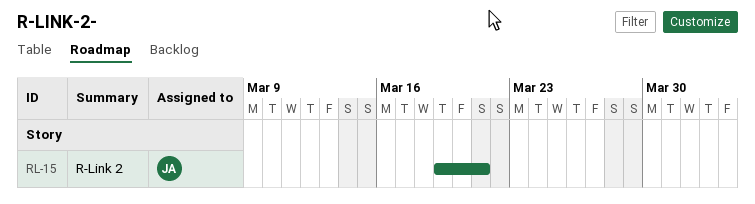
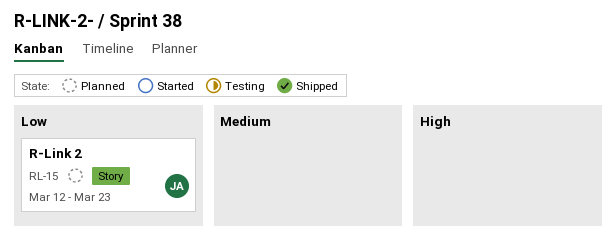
RL-15, start: Mar 19 -> Mar 12
RL-15, due: Mar 21 -> Mar 23

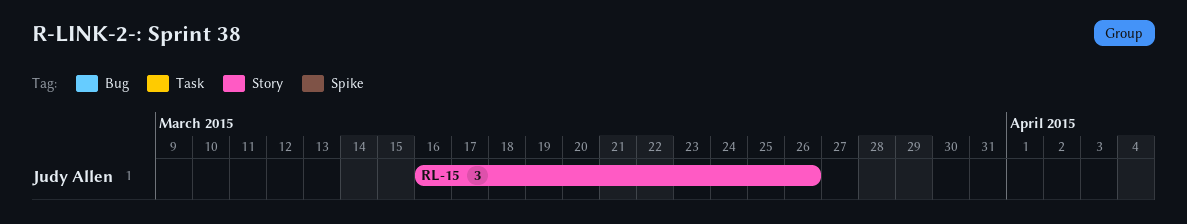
RL-15, start: Mar 12 -> Mar 16
RL-15, due: Mar 23 -> Mar 26

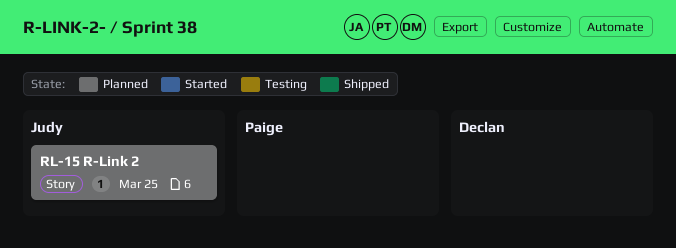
RL-15, estimate: 3 -> 1
RL-15, due: Mar 26 -> Mar 25

